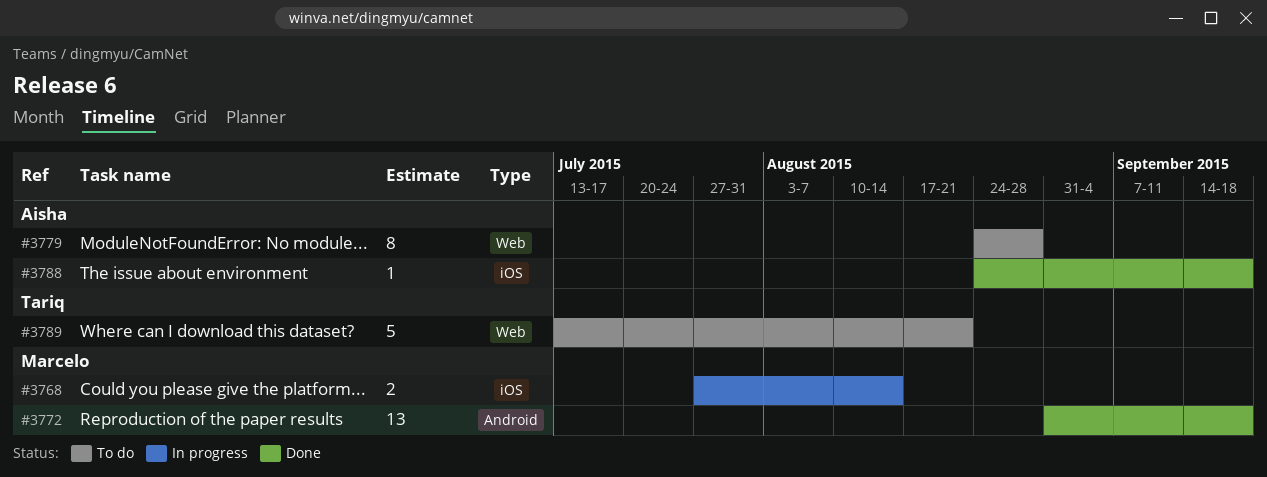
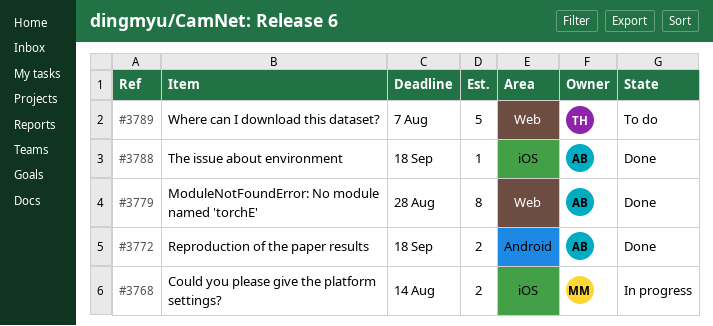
#3772, owner: Marcelo -> Aisha
#3772, estimate: 13 -> 2
#3779, status: To do -> Done
#3789, due: Aug 21 -> Aug 7

